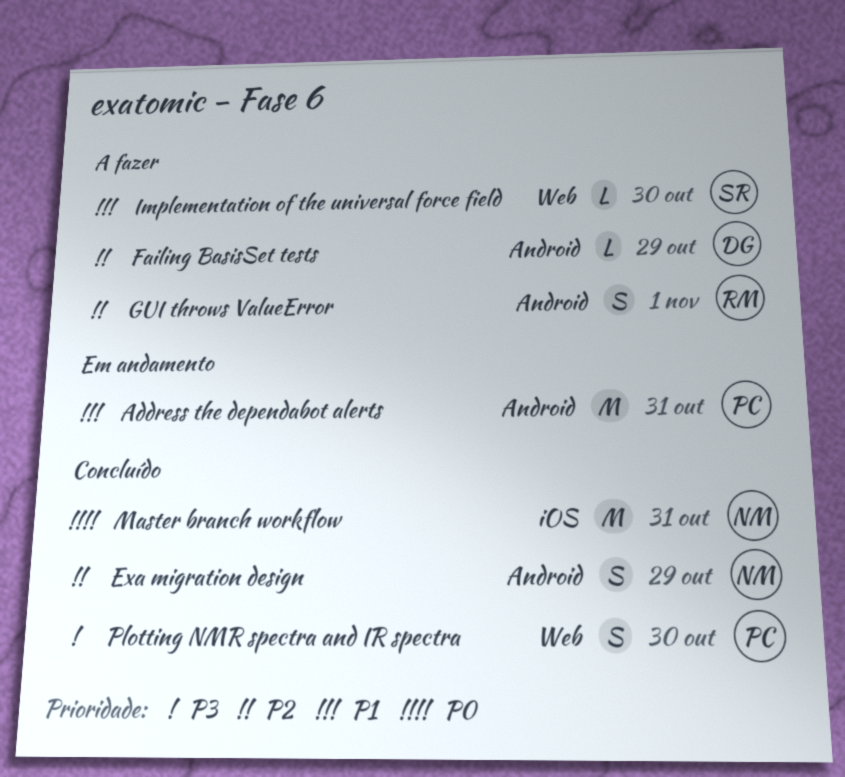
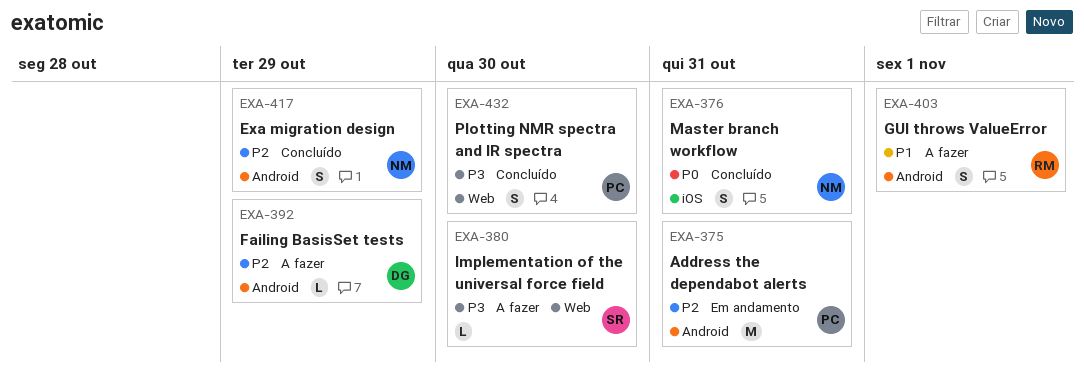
Address the dependabot alerts, priority: P1 -> P2
GUI throws ValueError, priority: P2 -> P1
Implementation of the universal force field, priority: P1 -> P3
Master branch workflow, estimate: M -> S

